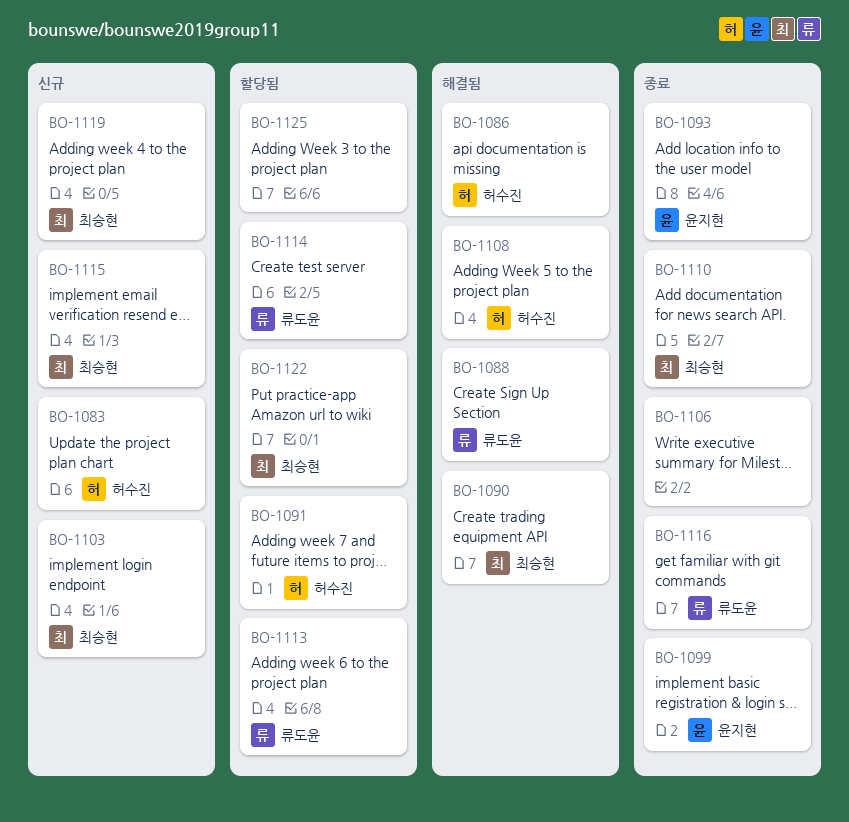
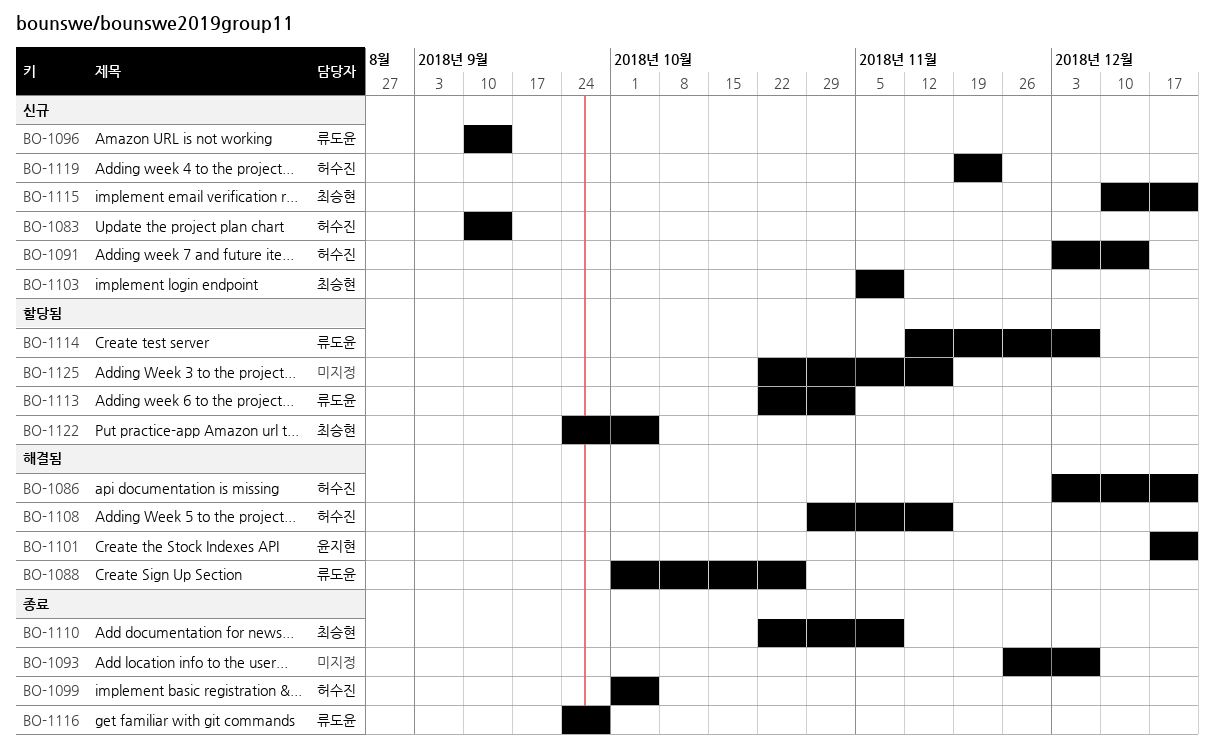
BO-1090: present -> none
BO-1091, status: 할당됨 -> 신규
BO-1093, owner: 윤지현 -> none
BO-1096: none -> present
BO-1099, owner: 윤지현 -> 허수진
BO-1101: none -> present
BO-1106: present -> none
BO-1119, owner: 최승현 -> 허수진

